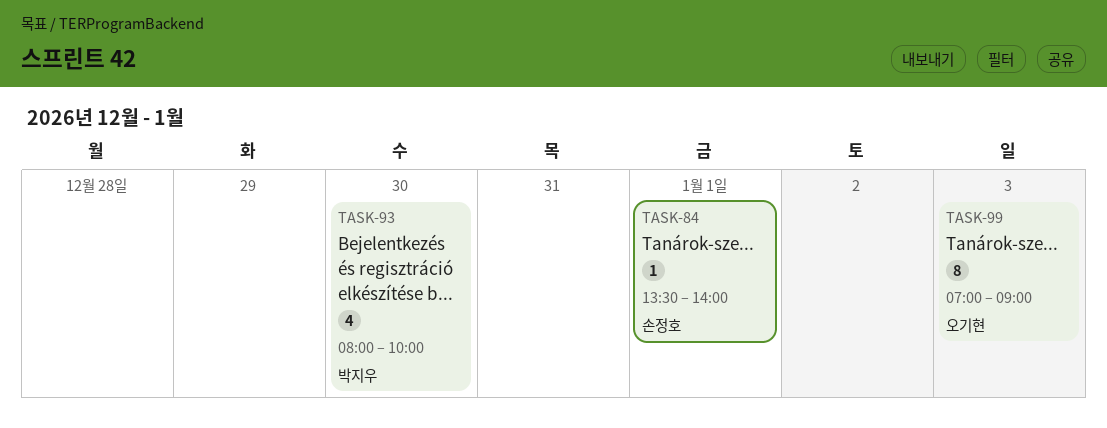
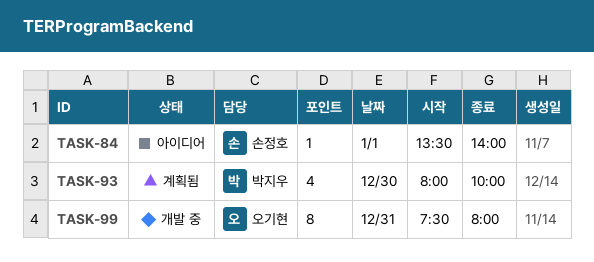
TASK-99, day: Jan 3 -> Dec 31
TASK-99, begins: 07:00 -> 07:30
TASK-99, ends: 09:00 -> 08:00

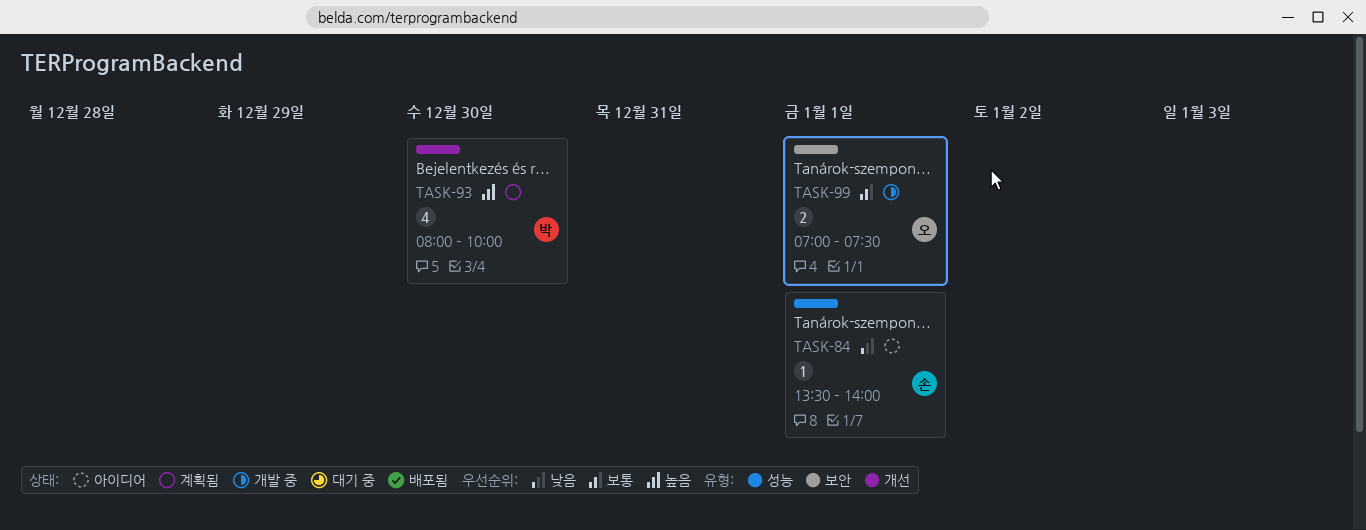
TASK-99, estimate: 8 -> 2
TASK-99, day: Dec 31 -> Jan 1
TASK-99, begins: 07:30 -> 07:00
TASK-99, ends: 08:00 -> 07:30

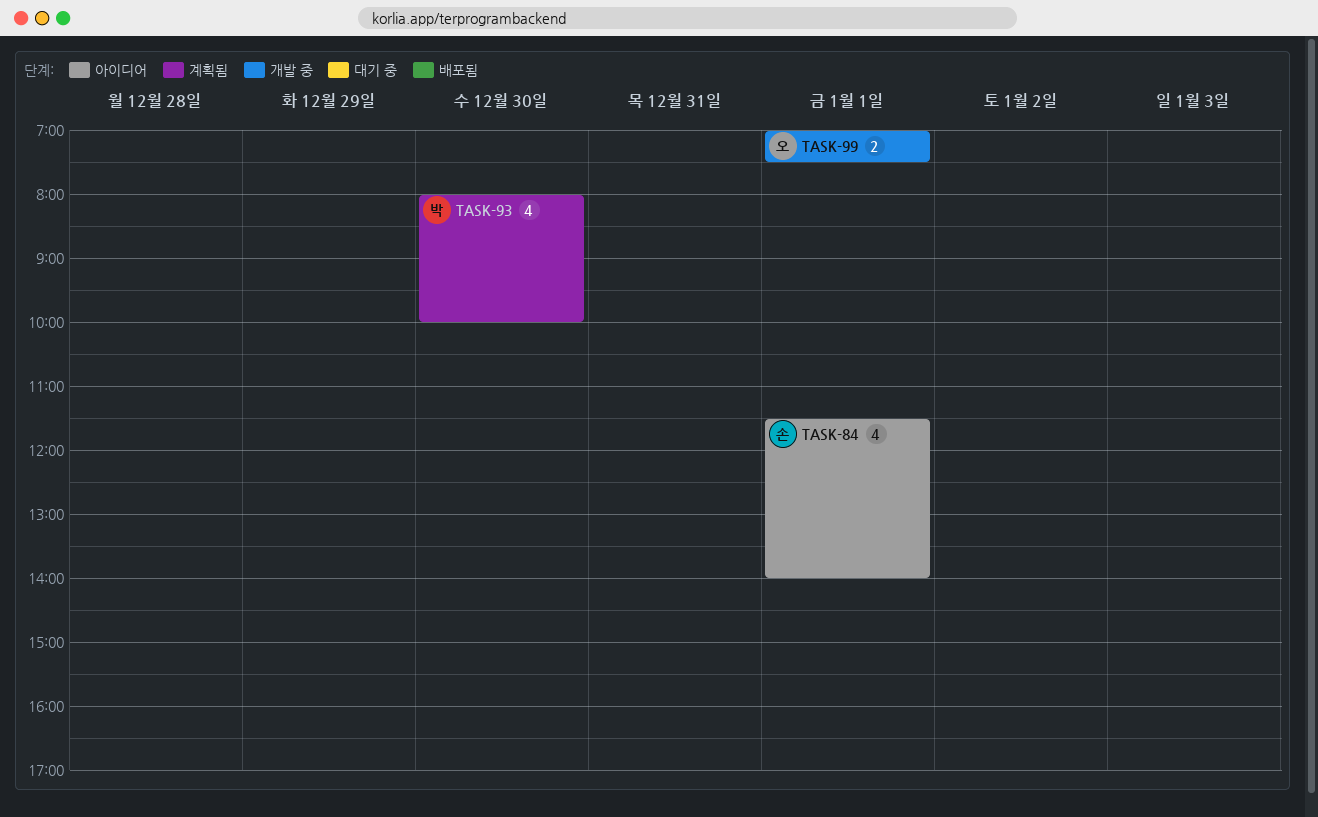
TASK-84, estimate: 1 -> 4
TASK-84, begins: 13:30 -> 11:30

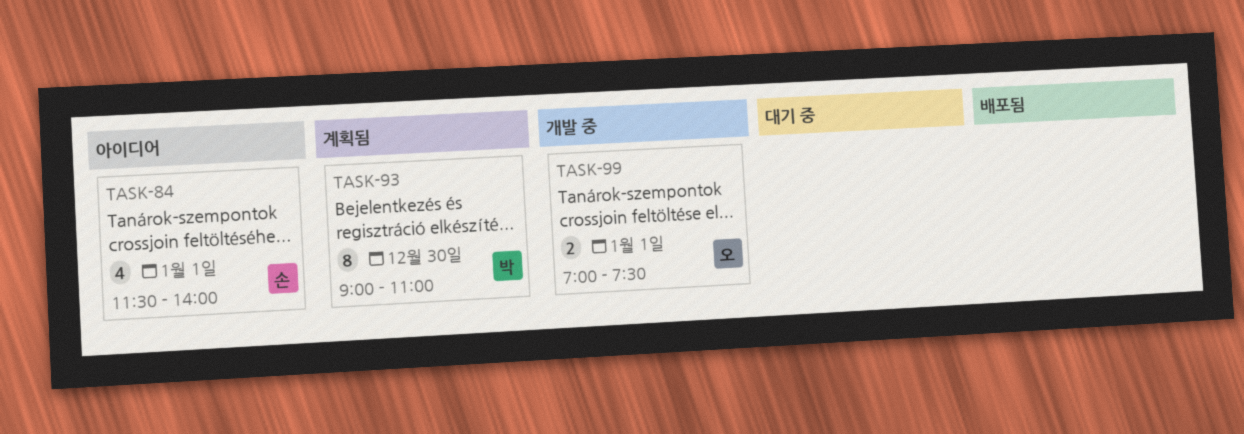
TASK-93, estimate: 4 -> 8
TASK-93, begins: 08:00 -> 09:00
TASK-93, ends: 10:00 -> 11:00

